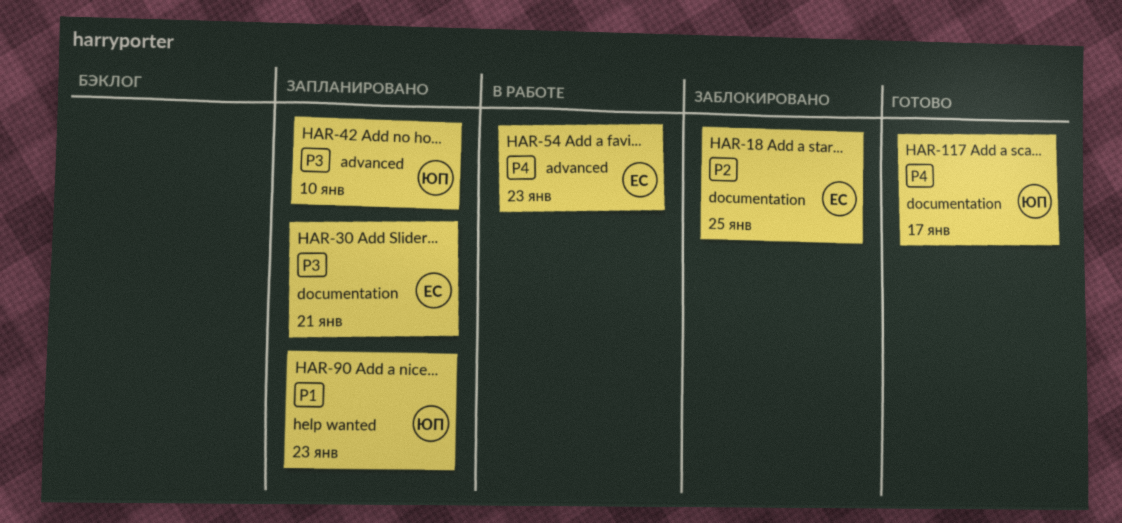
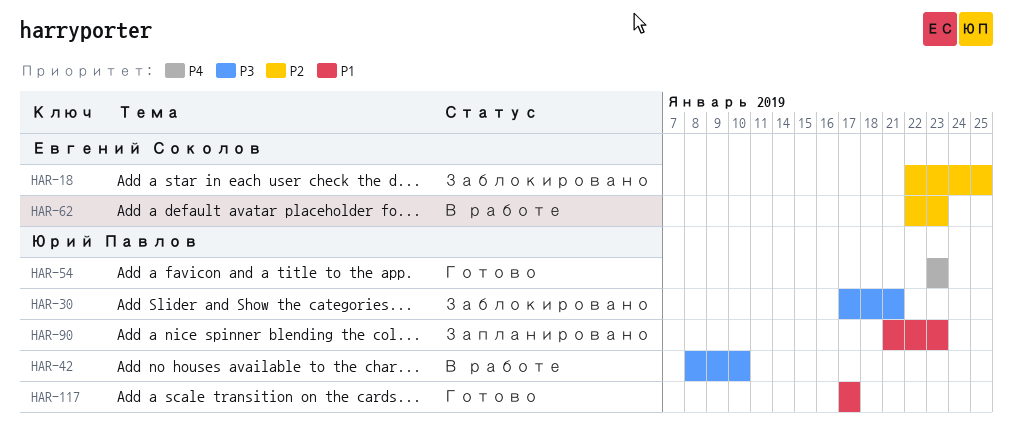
HAR-30, status: Запланировано -> Заблокировано
HAR-30, owner: Евгений Соколов -> Юрий Павлов
HAR-42, status: Запланировано -> В работе
HAR-54, status: В работе -> Готово
HAR-54, owner: Евгений Соколов -> Юрий Павлов
HAR-62: none -> present
HAR-117, priority: P4 -> P1

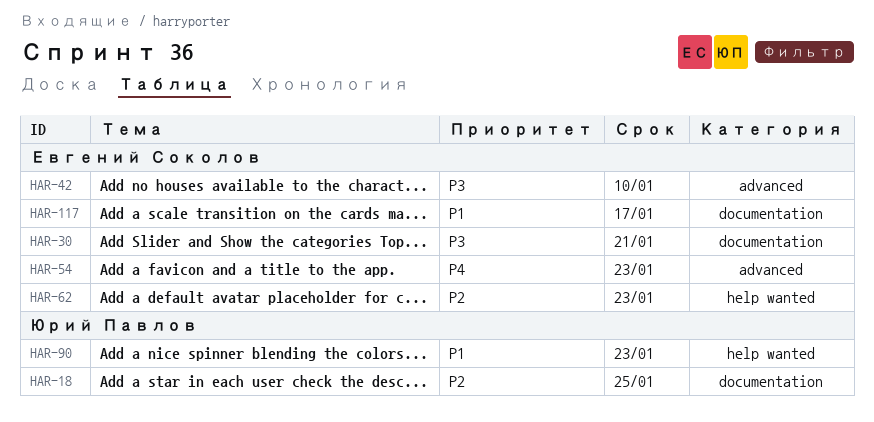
HAR-18, owner: Евгений Соколов -> Юрий Павлов
HAR-30, owner: Юрий Павлов -> Евгений Соколов
HAR-42, owner: Юрий Павлов -> Евгений Соколов
HAR-54, owner: Юрий Павлов -> Евгений Соколов
HAR-117, owner: Юрий Павлов -> Евгений Соколов

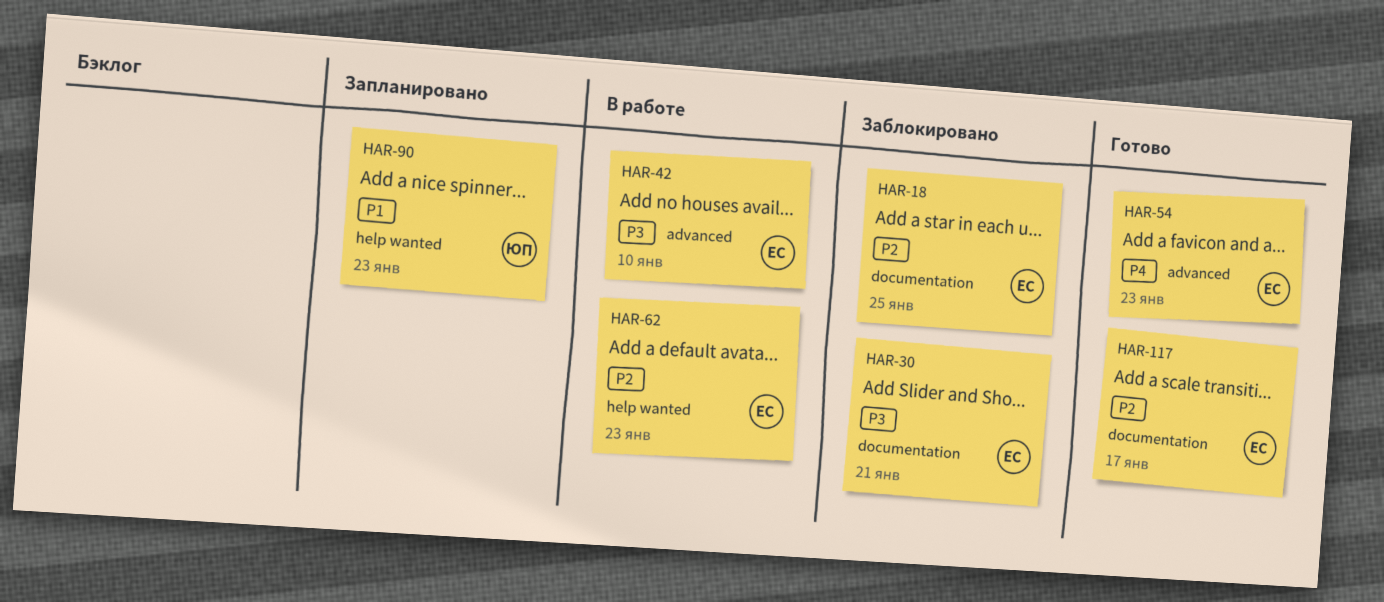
HAR-18, owner: Юрий Павлов -> Евгений Соколов
HAR-117, priority: P1 -> P2

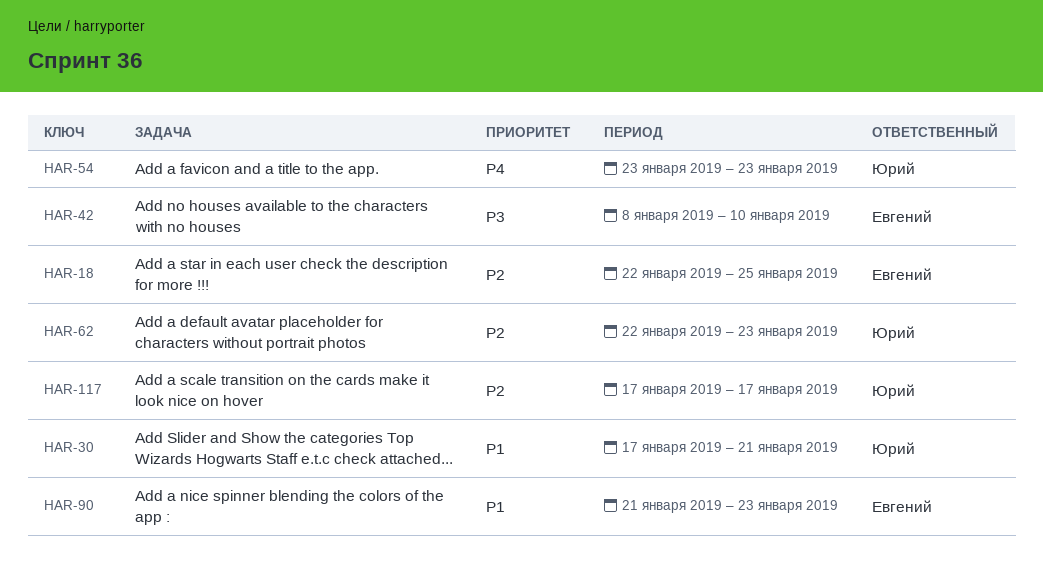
HAR-30, owner: Евгений -> Юрий
HAR-30, priority: P3 -> P1
HAR-54, owner: Евгений -> Юрий
HAR-62, owner: Евгений -> Юрий
HAR-90, owner: Юрий -> Евгений
HAR-117, owner: Евгений -> Юрий

